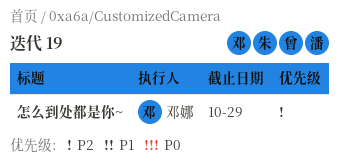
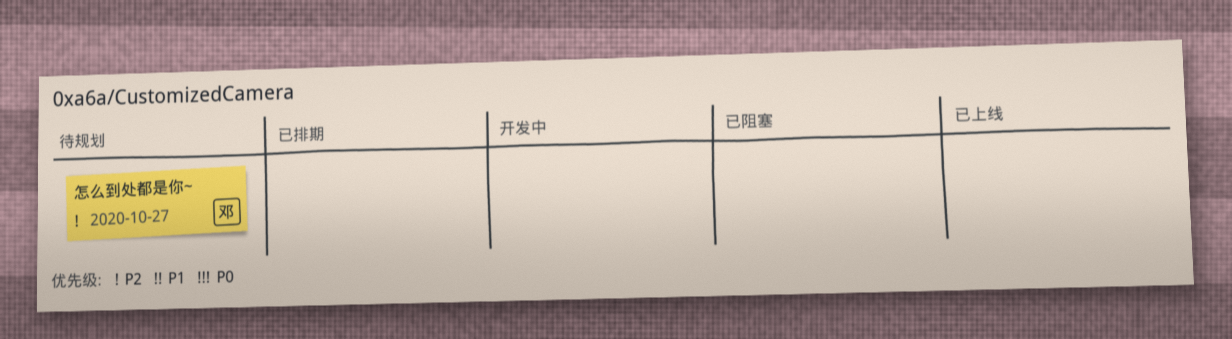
怎么到处都是你~, due: Oct 29 -> Oct 27

